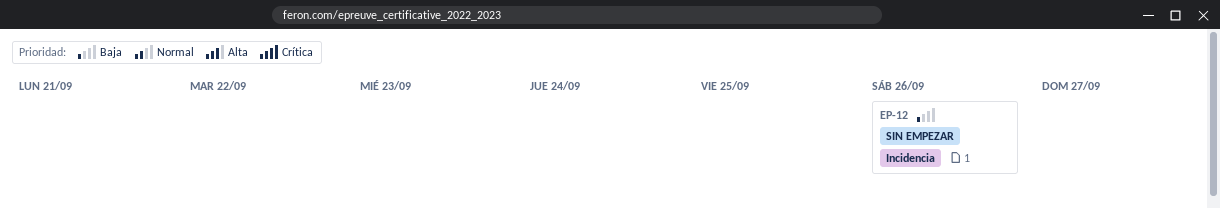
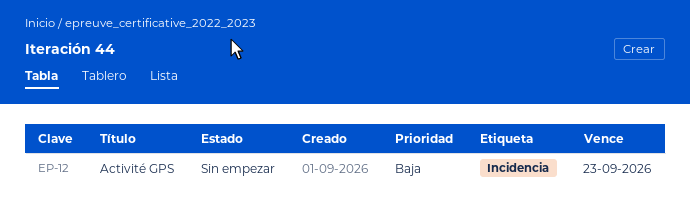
EP-12, due: Sep 26 -> Sep 23

